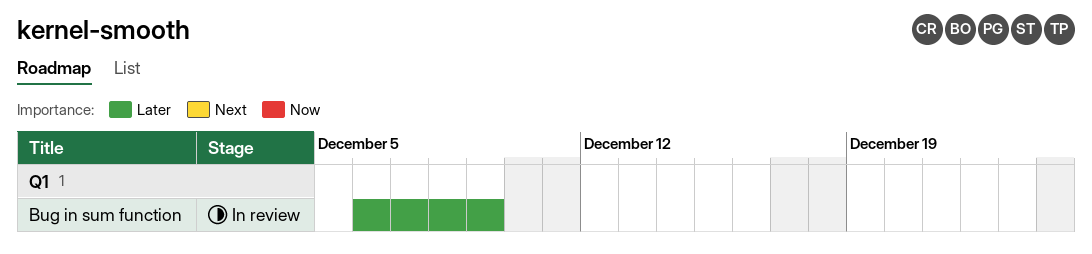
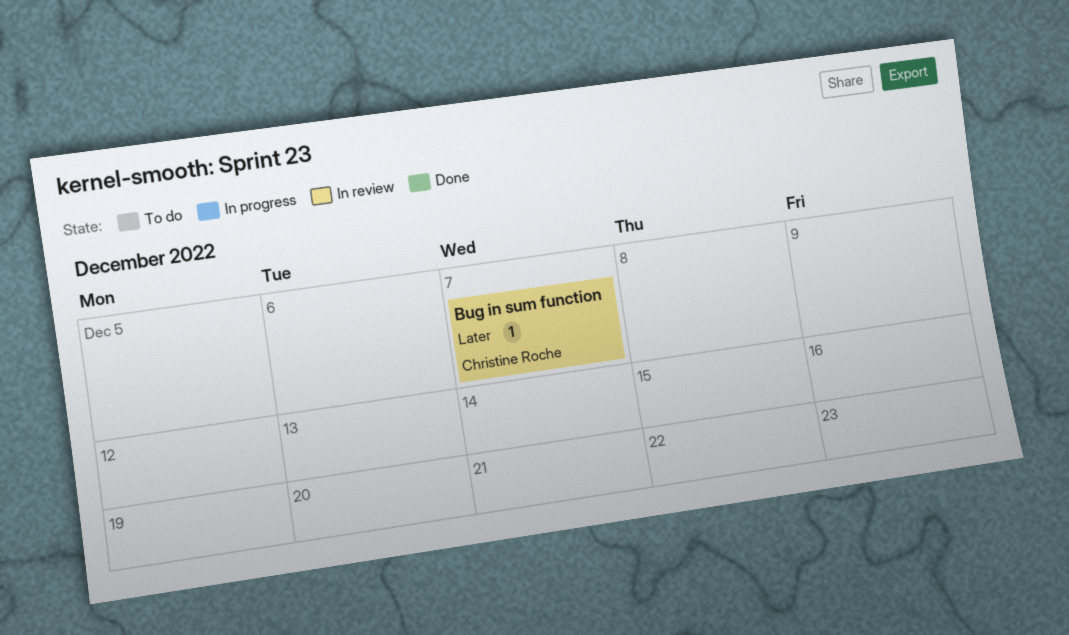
Bug in sum function, due: Dec 9 -> Dec 7

